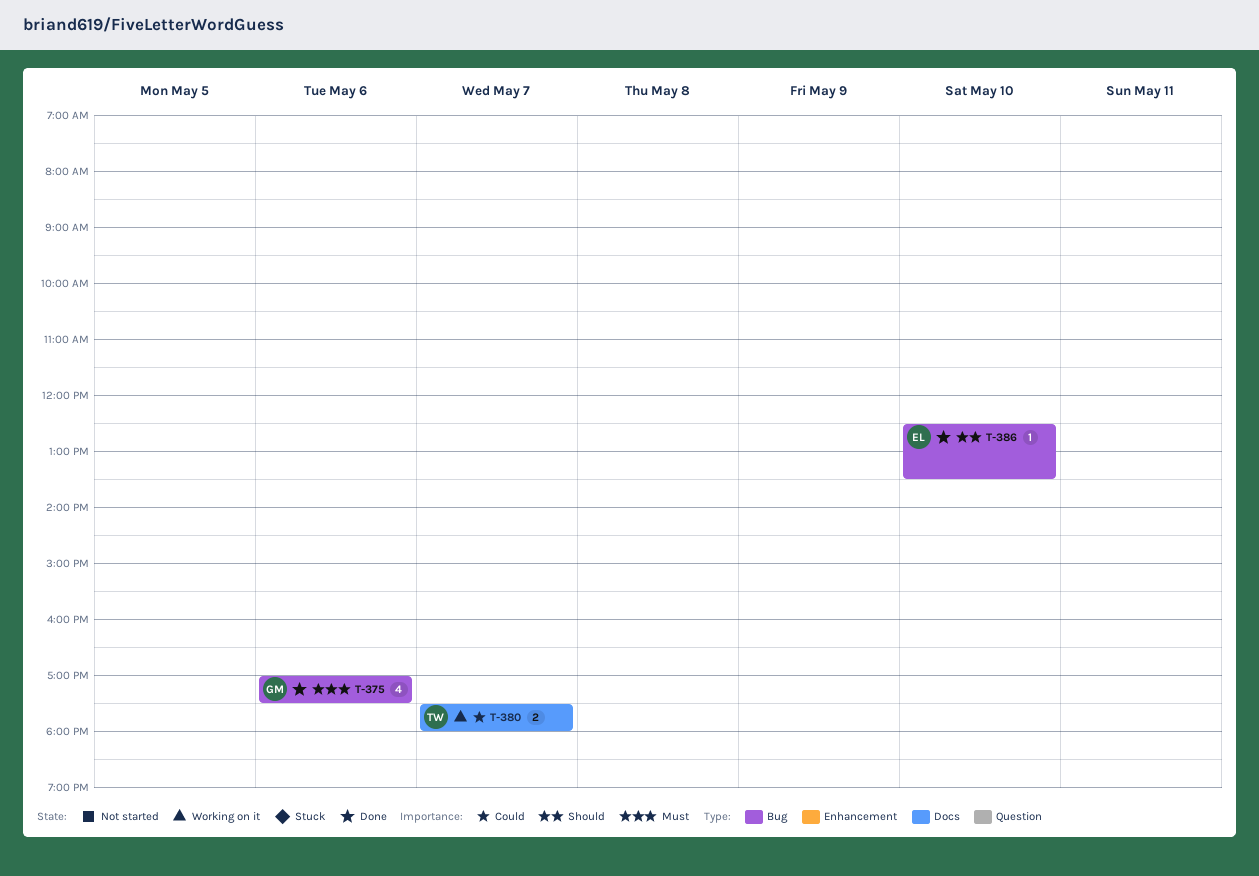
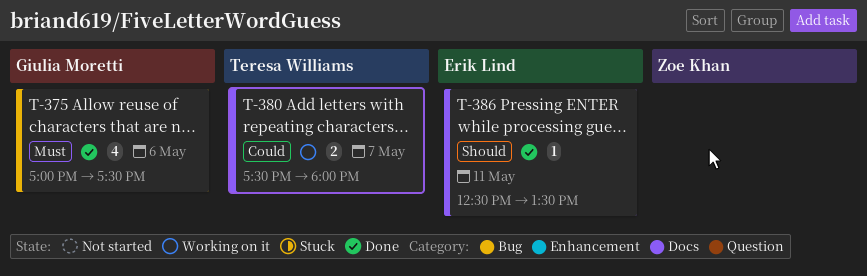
T-386, label: Bug -> Docs
T-386, day: May 10 -> May 11

